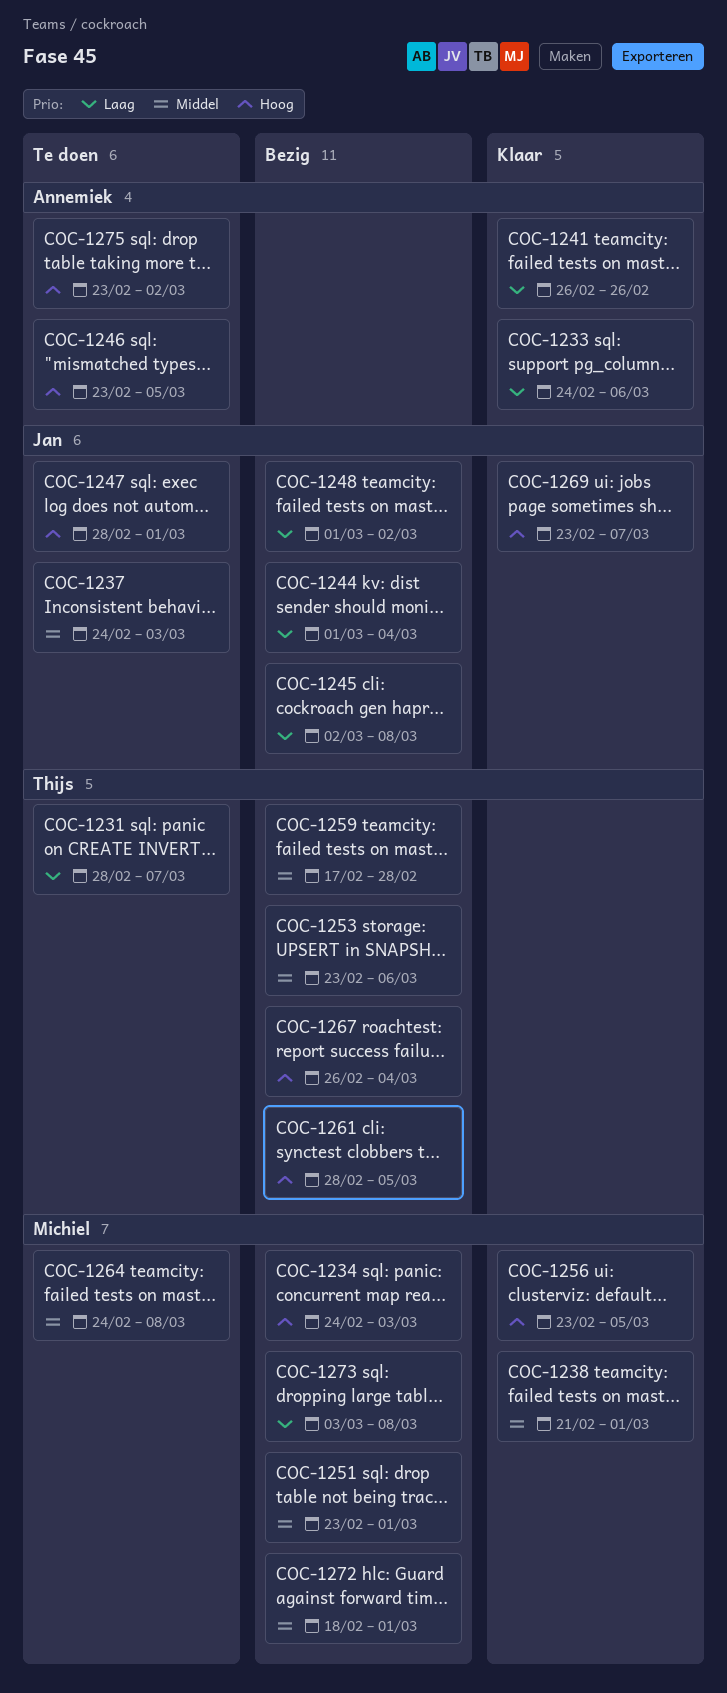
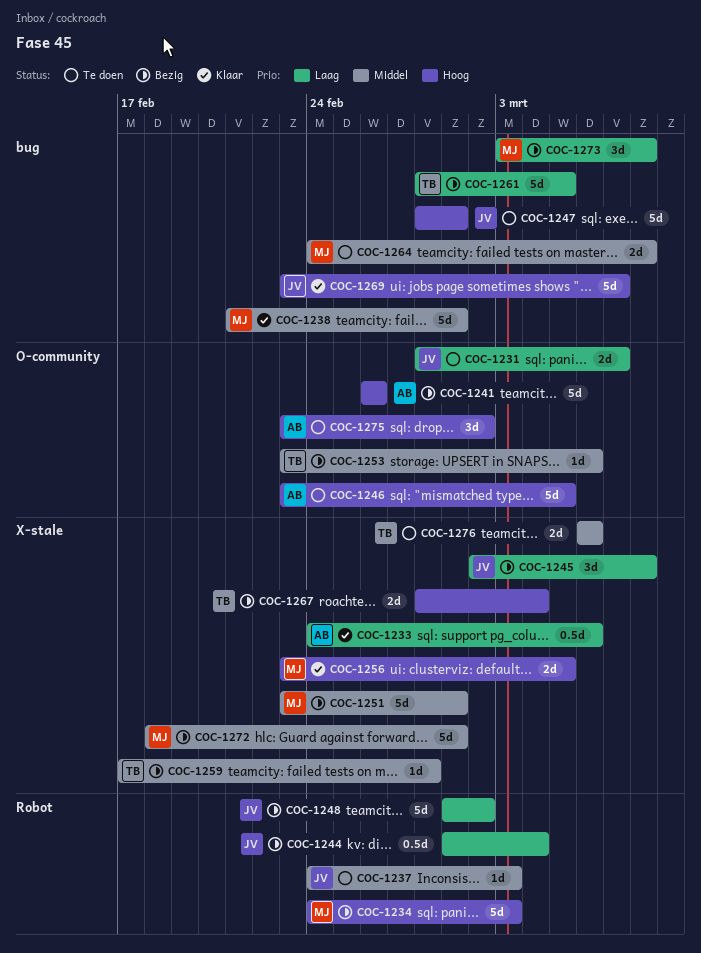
COC-1231, owner: Thijs -> Jan
COC-1241, status: Klaar -> Bezig
COC-1241, priority: Laag -> Hoog
COC-1261, priority: Hoog -> Laag
COC-1267, start: Feb 26 -> Feb 28
COC-1276: none -> present

